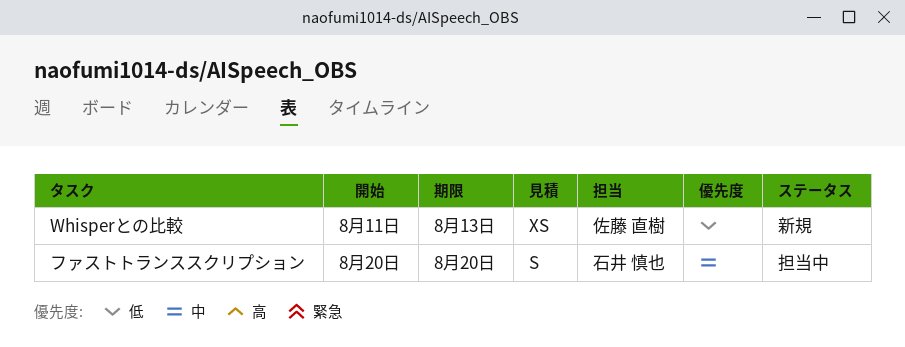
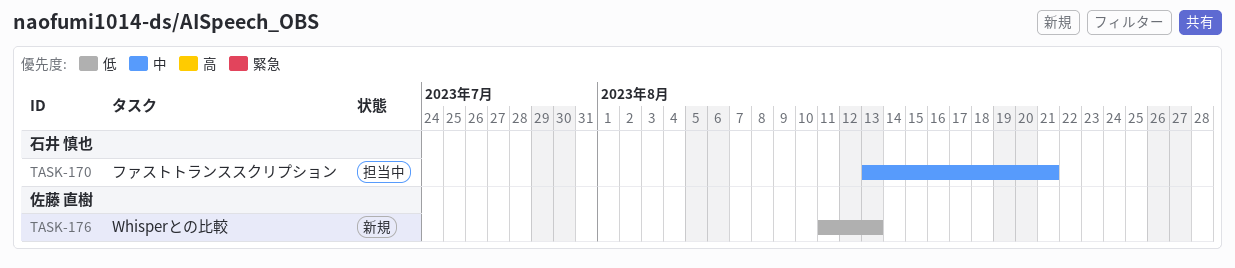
ファストトランススクリプション, start: Aug 20 -> Aug 13
ファストトランススクリプション, due: Aug 20 -> Aug 21

